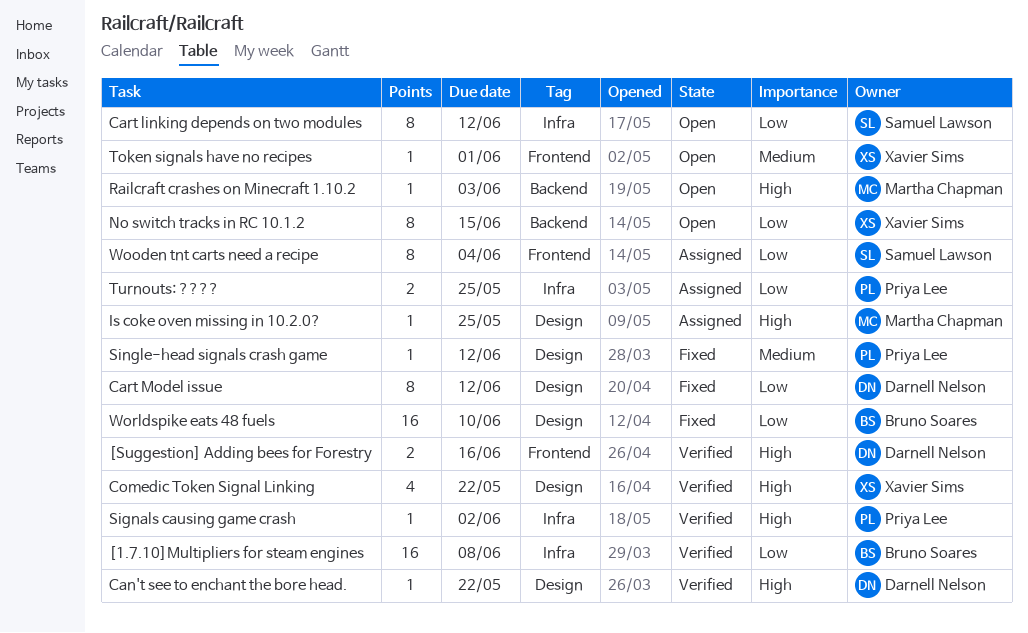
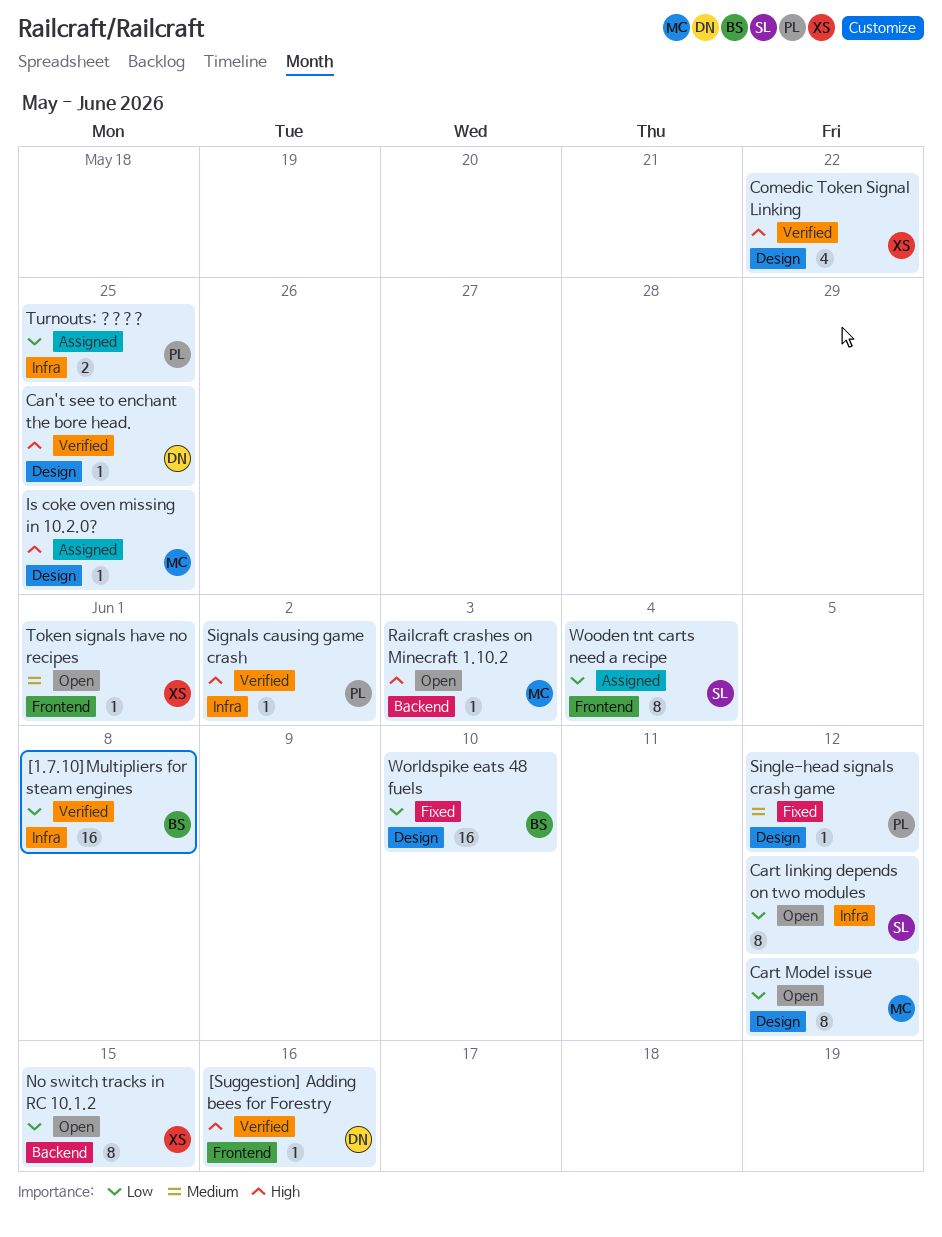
[Suggestion] Adding bees for Forestry, estimate: 2 -> 1
Can't see to enchant the bore head., due: May 22 -> May 25
Cart Model issue, status: Fixed -> Open
Cart Model issue, owner: Darnell Nelson -> Martha Chapman

